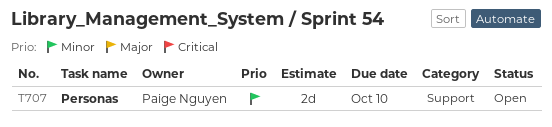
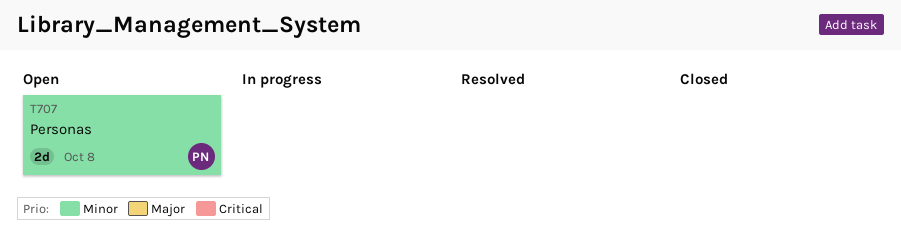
T707, due: Oct 10 -> Oct 8

